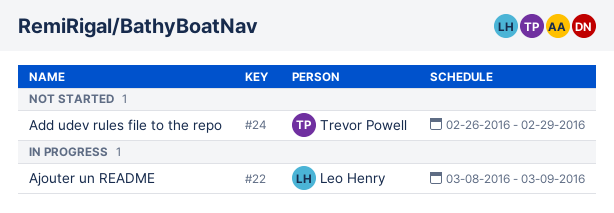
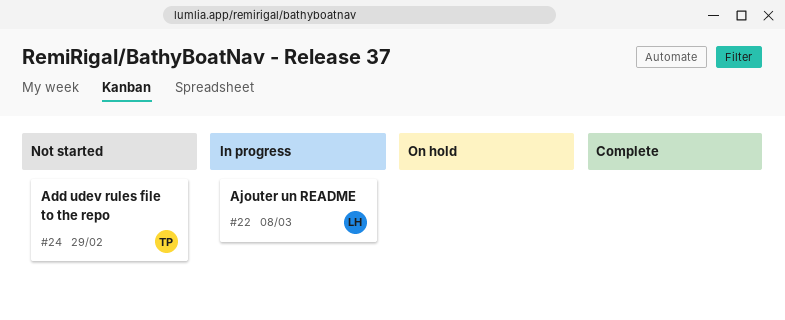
#22, due: Mar 9 -> Mar 8

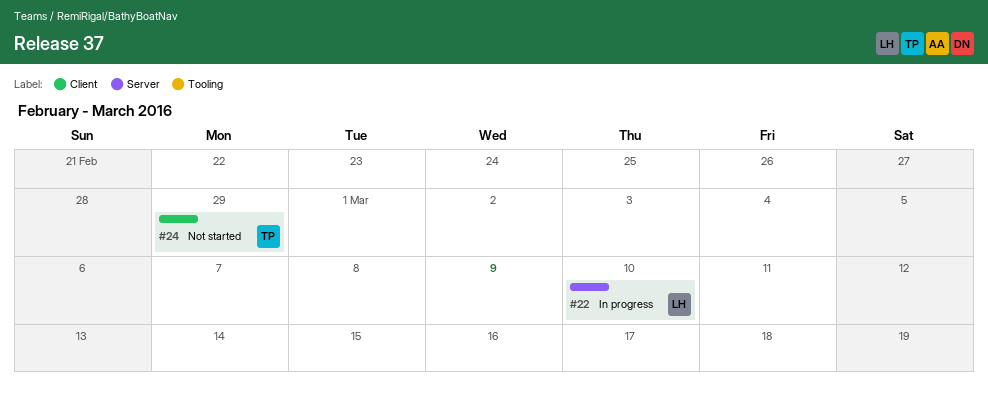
#22, due: Mar 8 -> Mar 10

